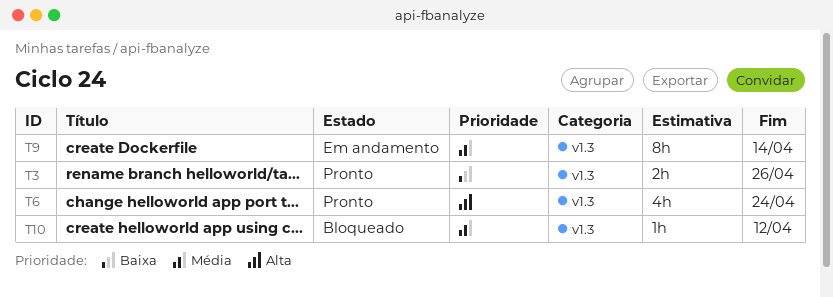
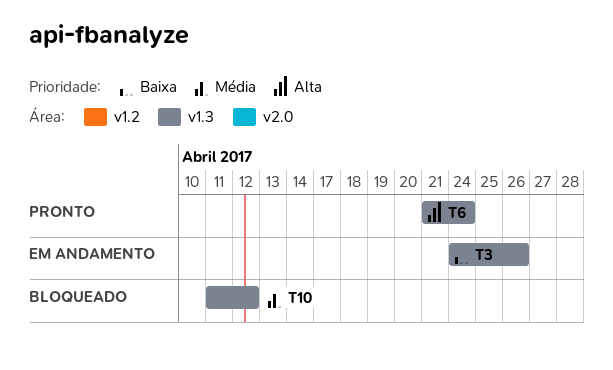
T3, status: Pronto -> Em andamento
T9: present -> none

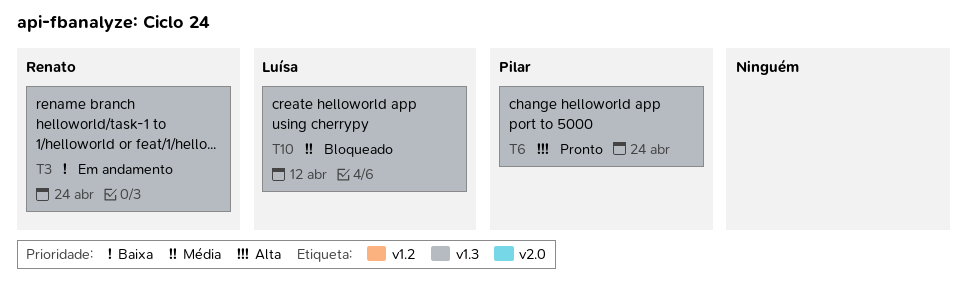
T3, due: Apr 26 -> Apr 24

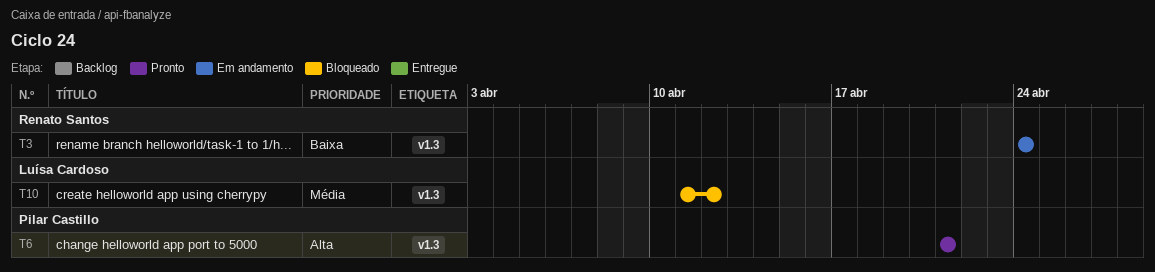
T6, due: Apr 24 -> Apr 21

